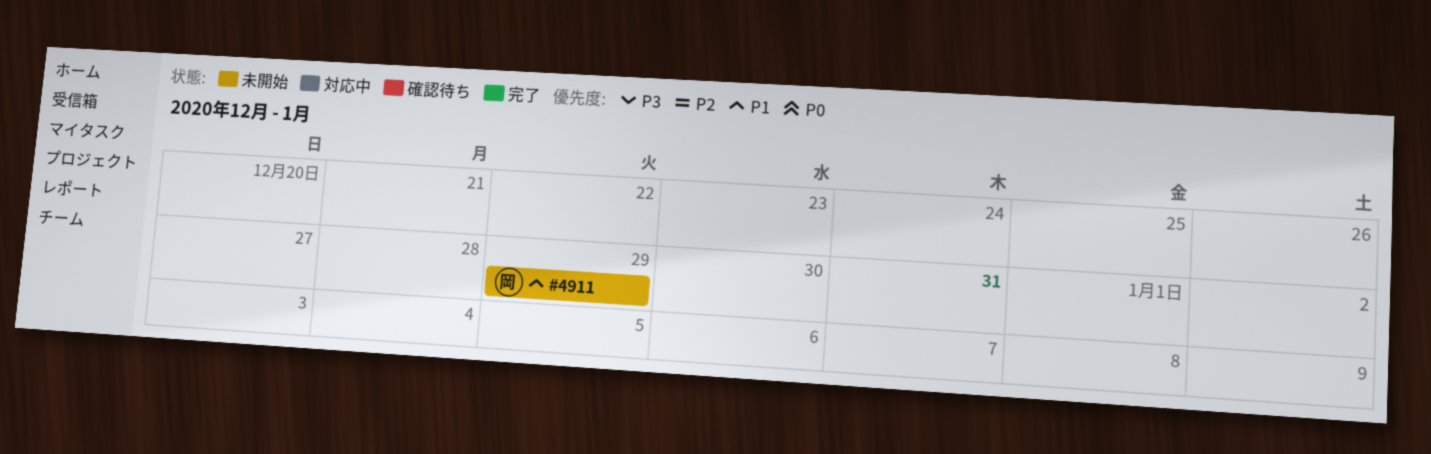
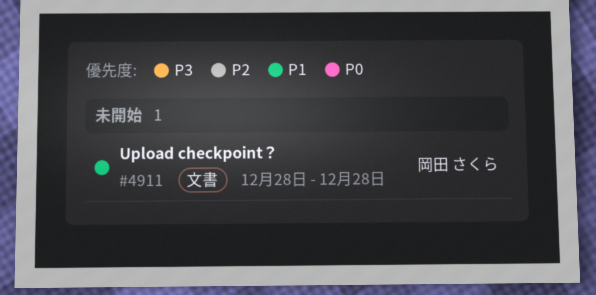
#4911, start: Dec 29 -> Dec 28
#4911, due: Dec 29 -> Dec 28

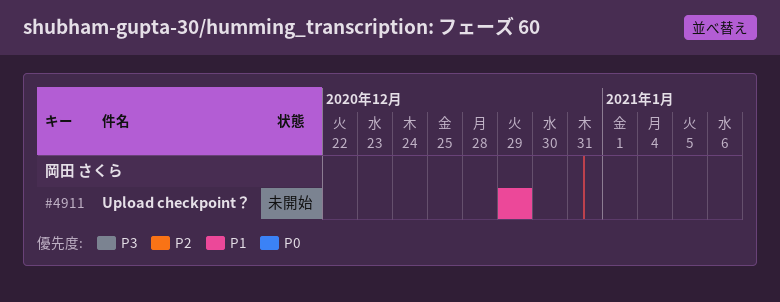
#4911, start: Dec 28 -> Dec 29
#4911, due: Dec 28 -> Dec 29

